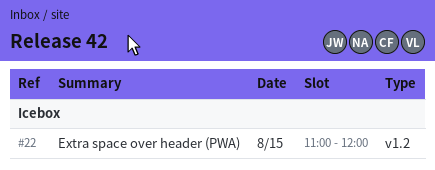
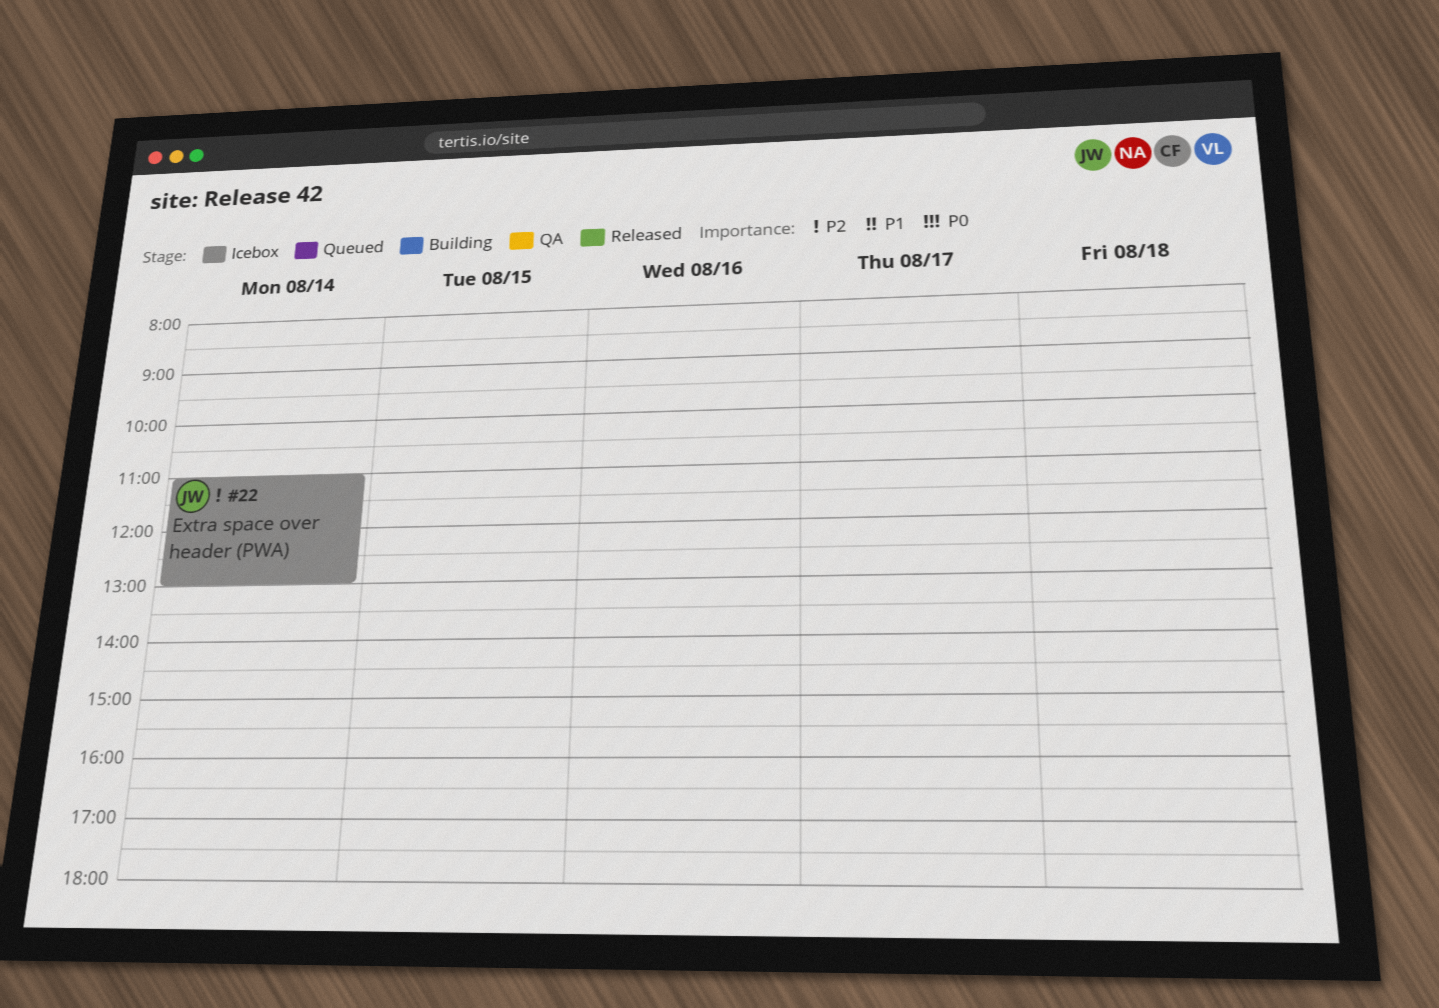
#22, day: Aug 15 -> Aug 14
#22, ends: 12:00 -> 13:00

